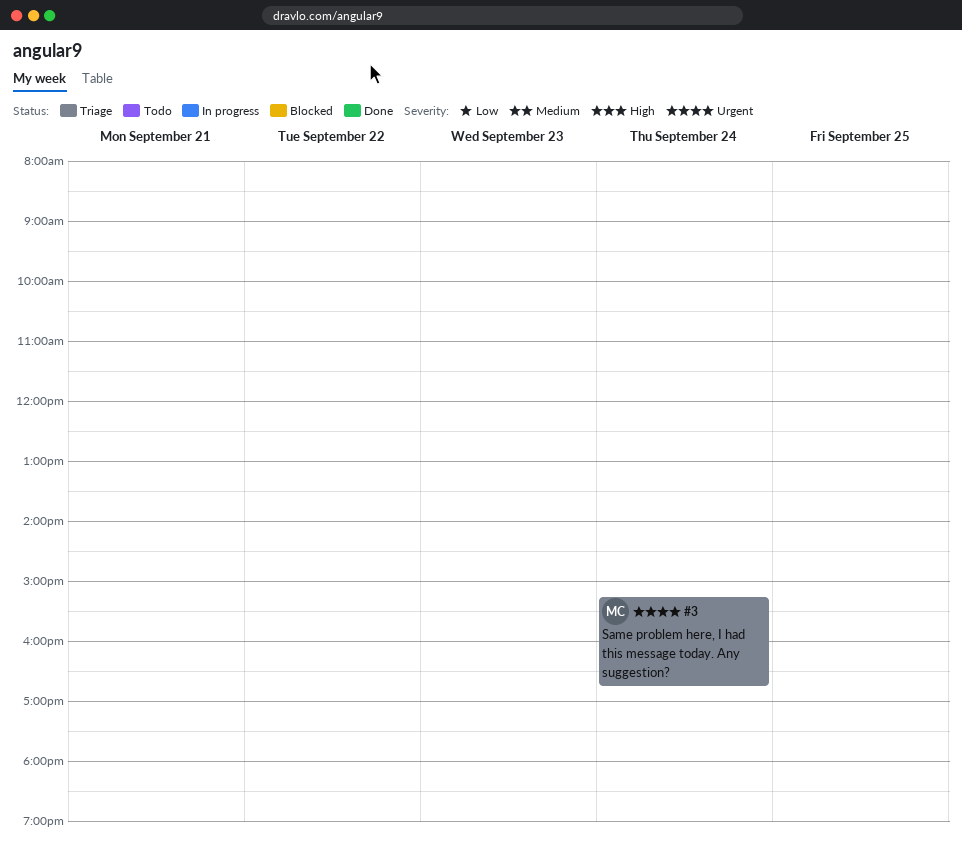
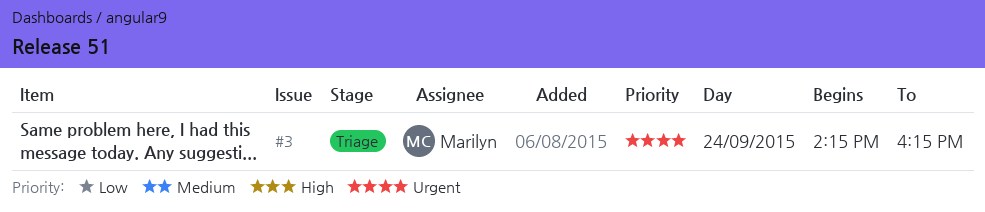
#3, begins: 15:15 -> 14:15
#3, ends: 16:45 -> 16:15

